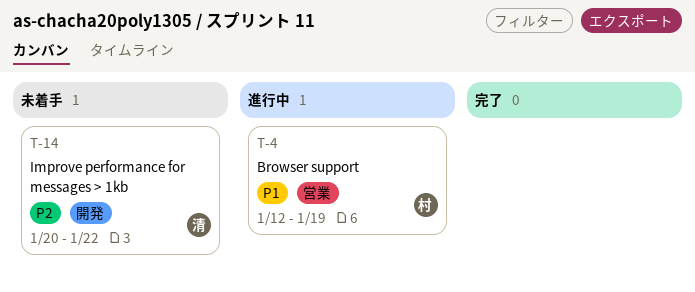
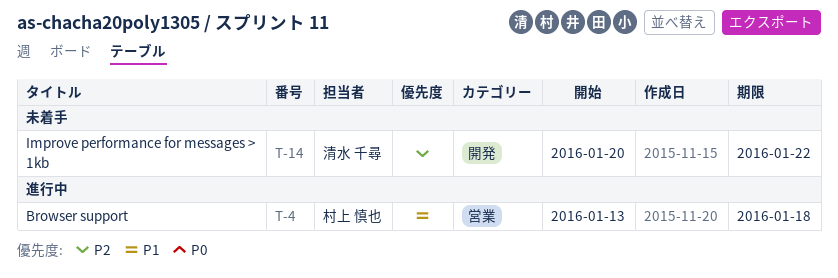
T-4, start: Jan 12 -> Jan 13
T-4, due: Jan 19 -> Jan 18

